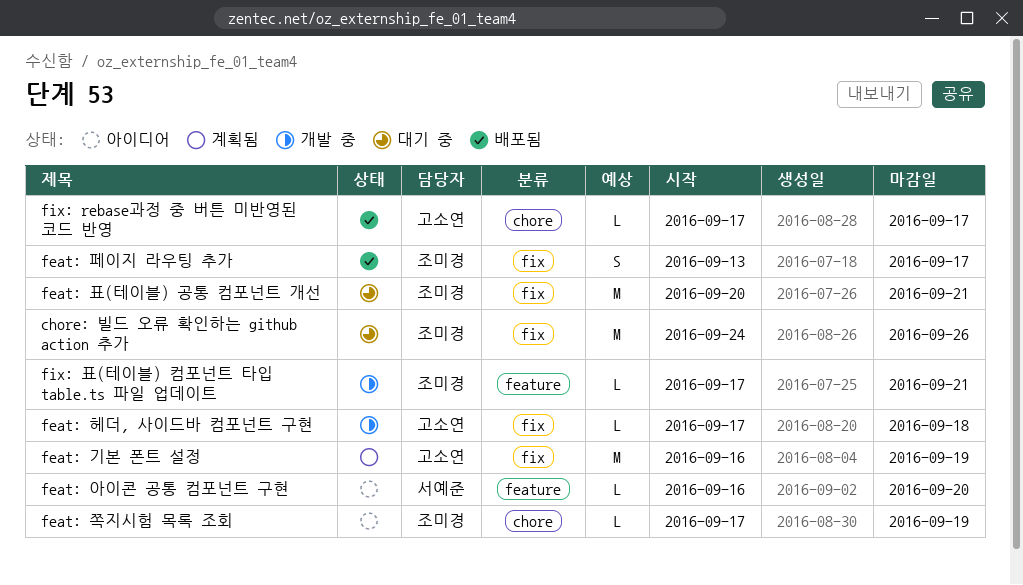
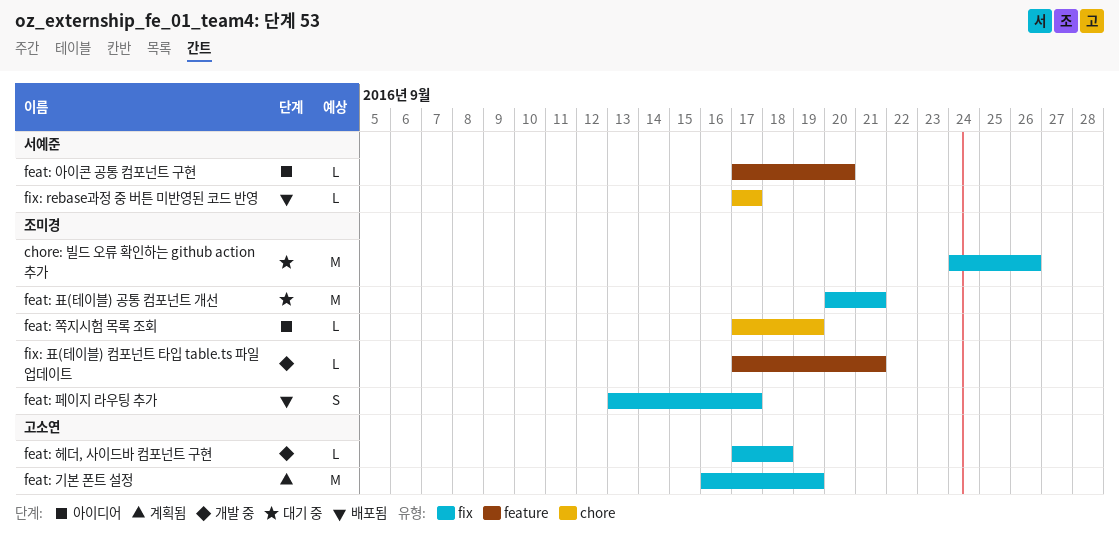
feat: 아이콘 공통 컴포넌트 구현, start: Sep 16 -> Sep 17
fix: rebase과정 중 버튼 미반영된 코드 반영, owner: 고소연 -> 서예준

